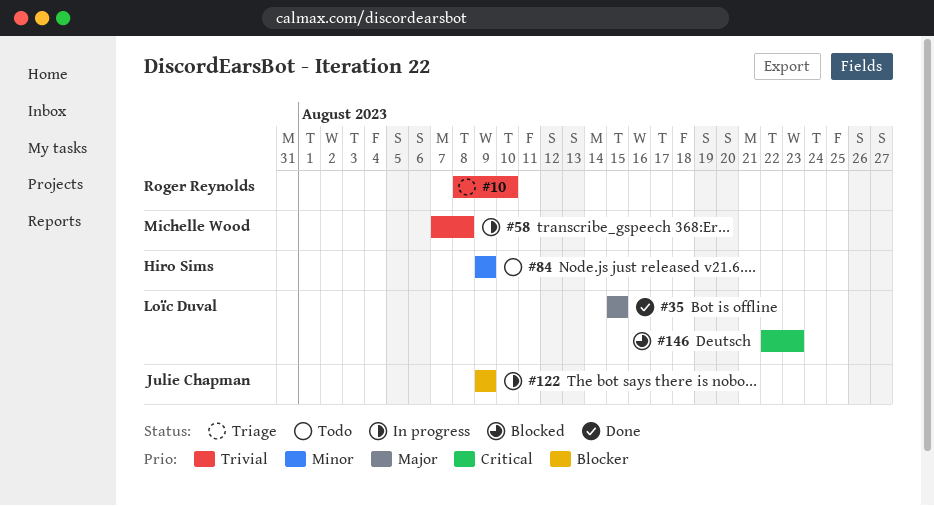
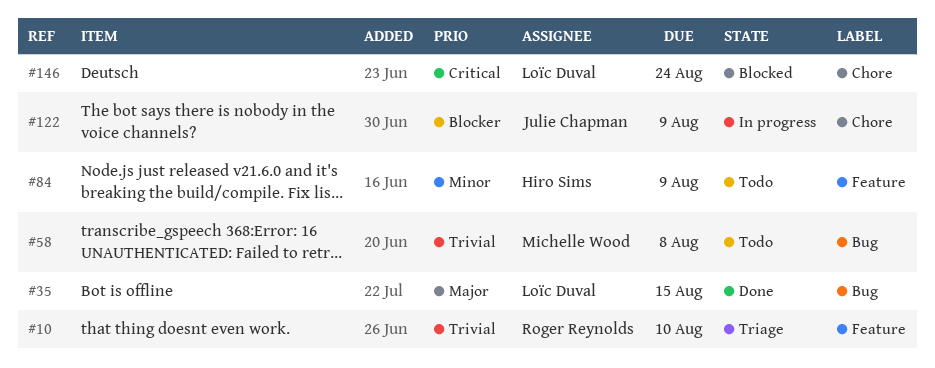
#58, status: In progress -> Todo
#146, due: Aug 23 -> Aug 24

